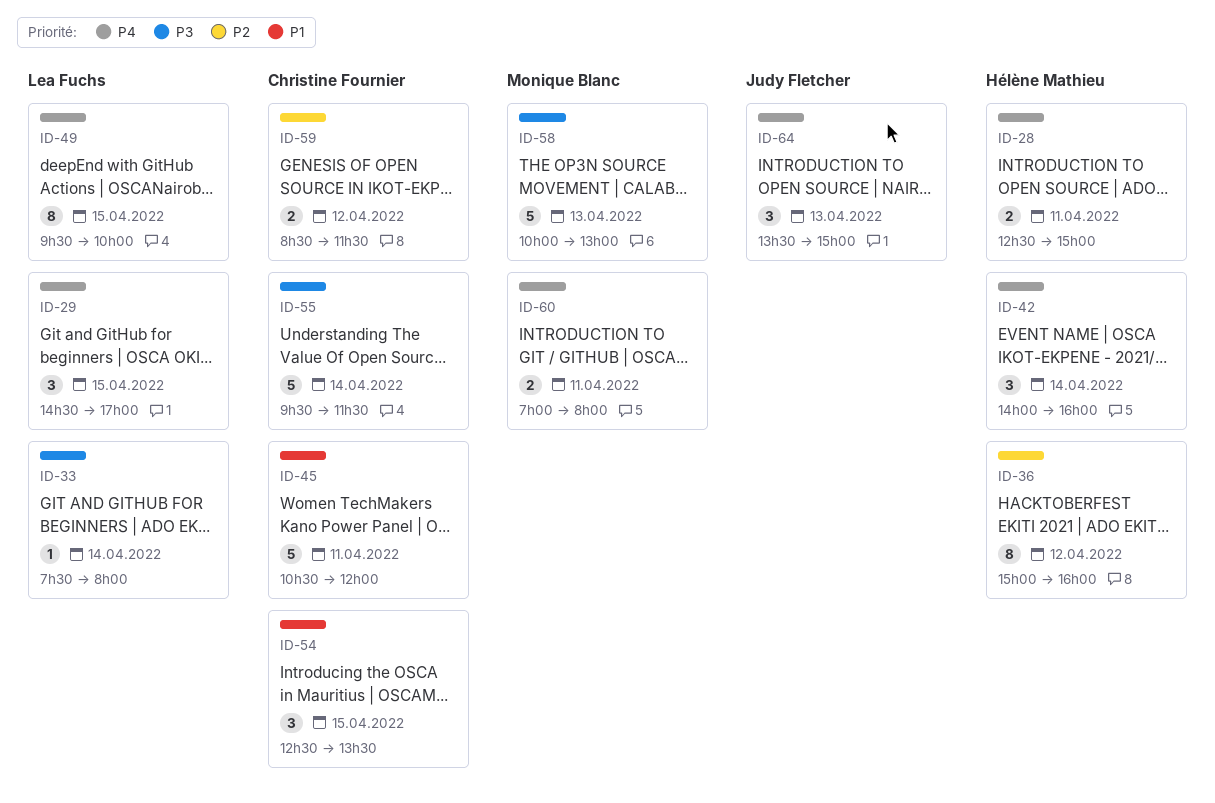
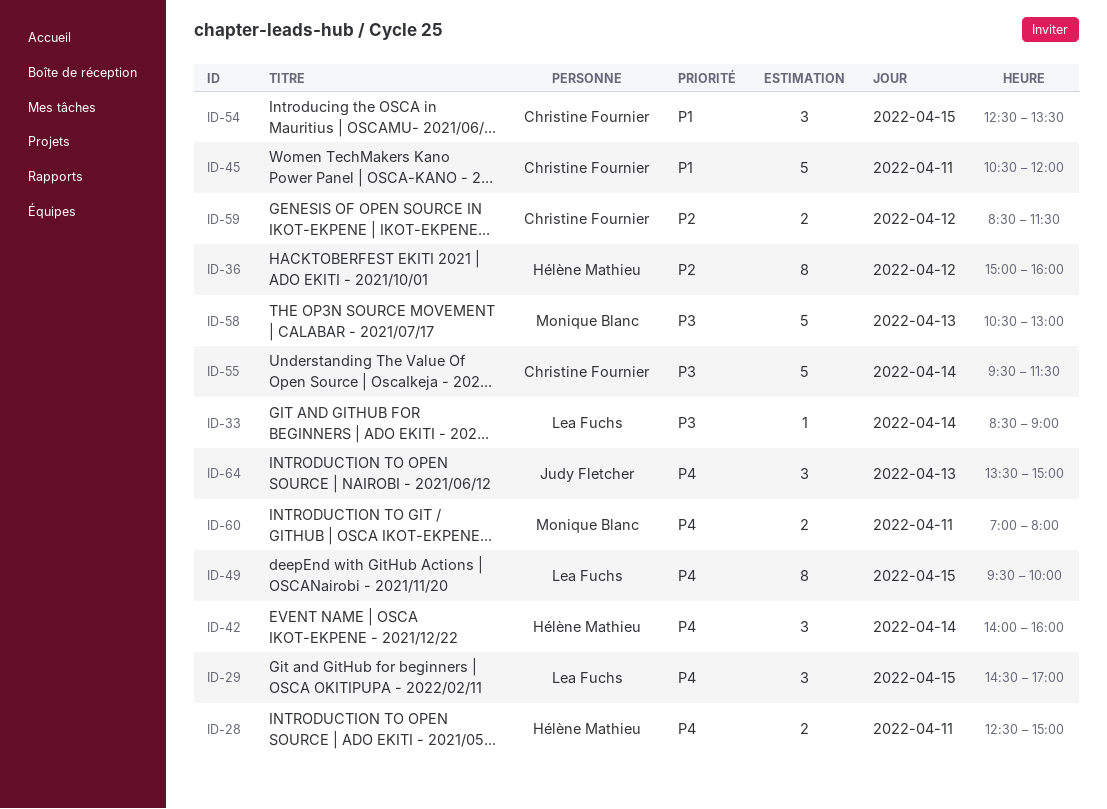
ID-33, begins: 07:30 -> 08:30
ID-33, ends: 08:00 -> 09:00
ID-58, begins: 10:00 -> 10:30

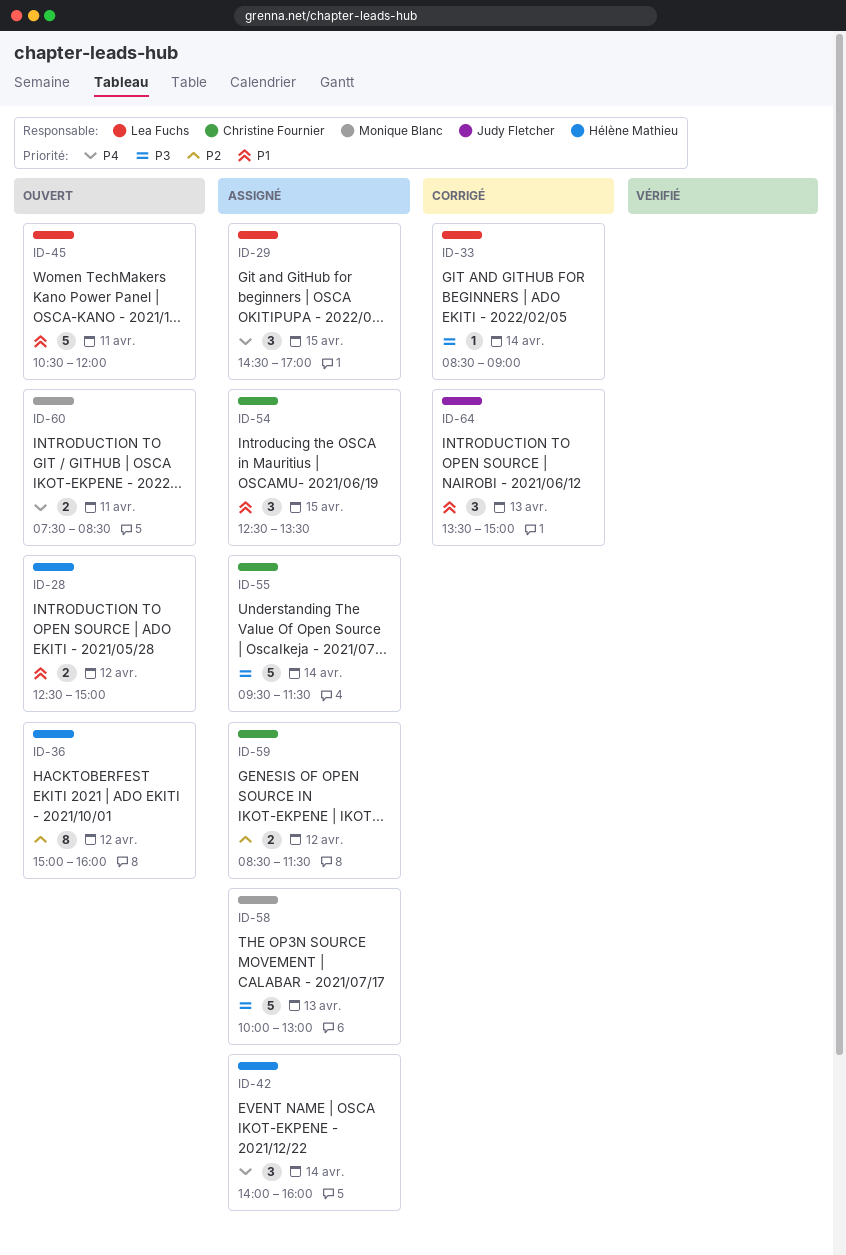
ID-28, priority: P4 -> P1
ID-28, day: Apr 11 -> Apr 12
ID-45, owner: Christine Fournier -> Lea Fuchs
ID-49: present -> none
ID-58, begins: 10:30 -> 10:00
ID-60, begins: 07:00 -> 07:30
ID-60, ends: 08:00 -> 08:30
ID-64, priority: P4 -> P1

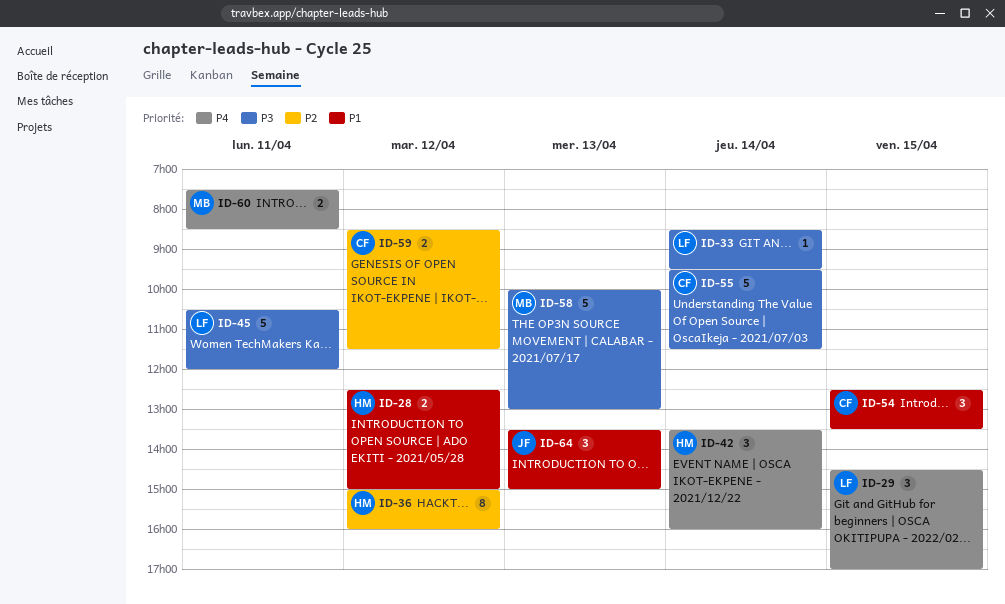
ID-33, ends: 09:00 -> 09:30
ID-42, begins: 14:00 -> 13:30
ID-45, priority: P1 -> P3

